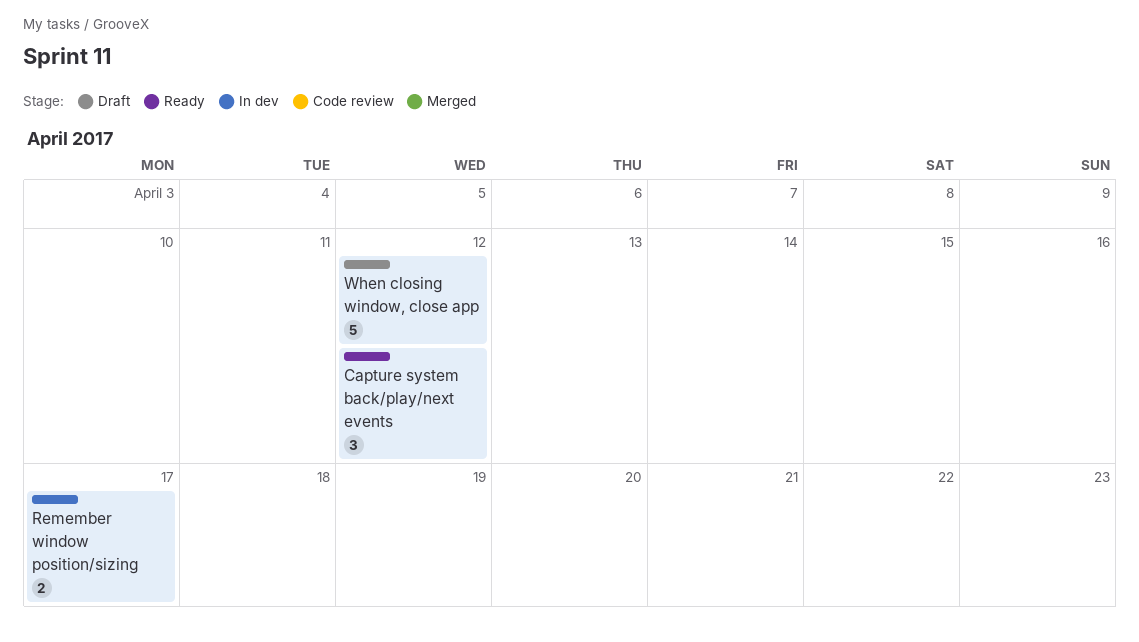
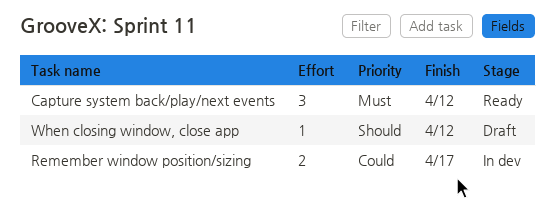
When closing window, close app, estimate: 5 -> 1

